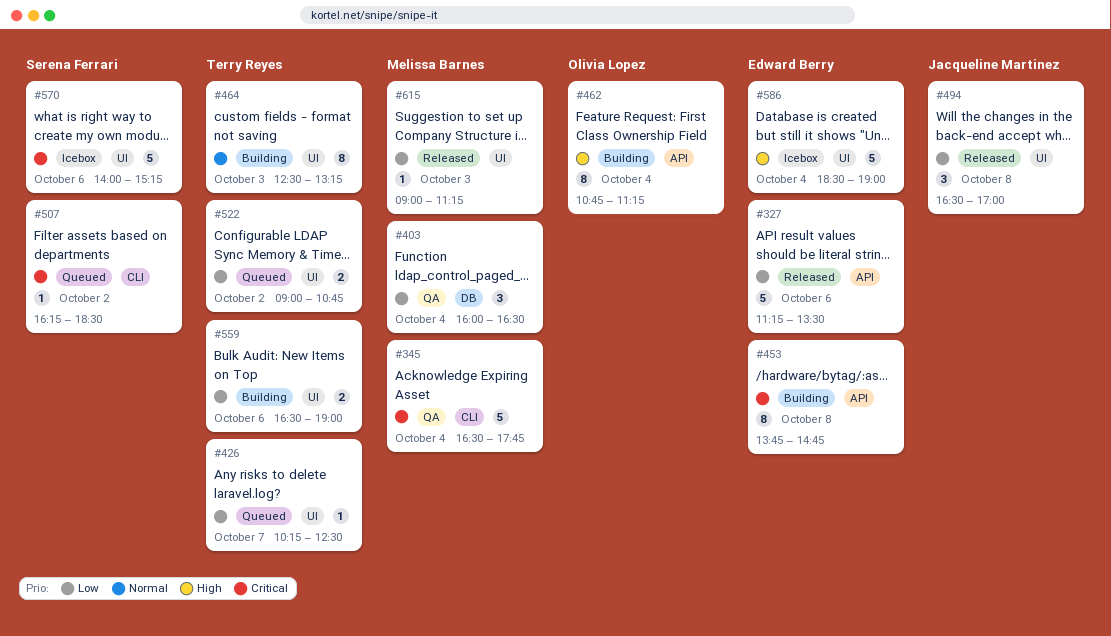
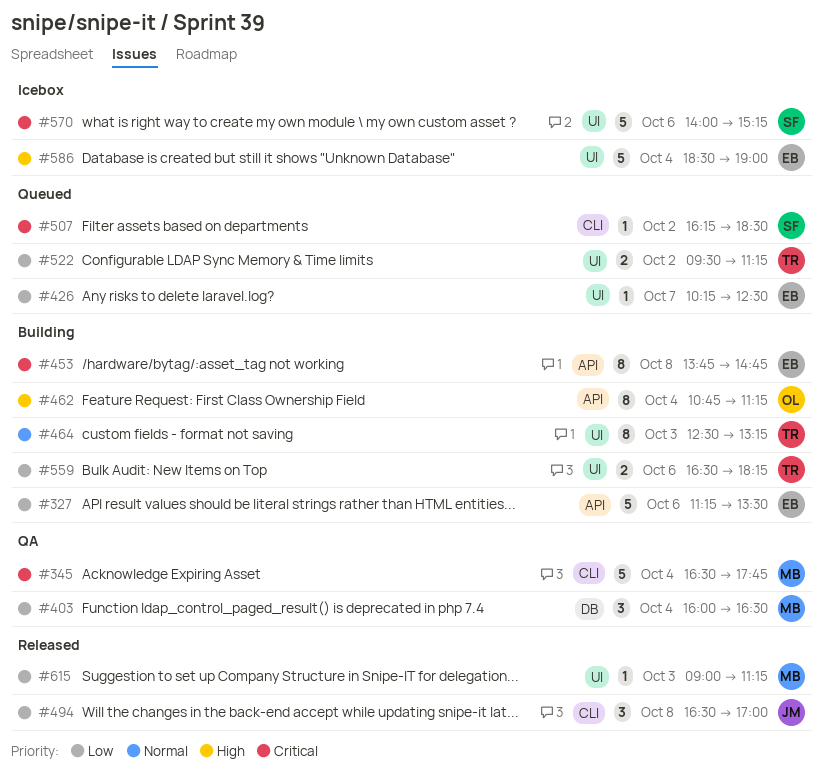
#327, status: Released -> Building
#426, owner: Terry Reyes -> Edward Berry
#494, label: UI -> CLI
#522, begins: 09:00 -> 09:30
#522, ends: 10:45 -> 11:15
#559, ends: 19:00 -> 18:15

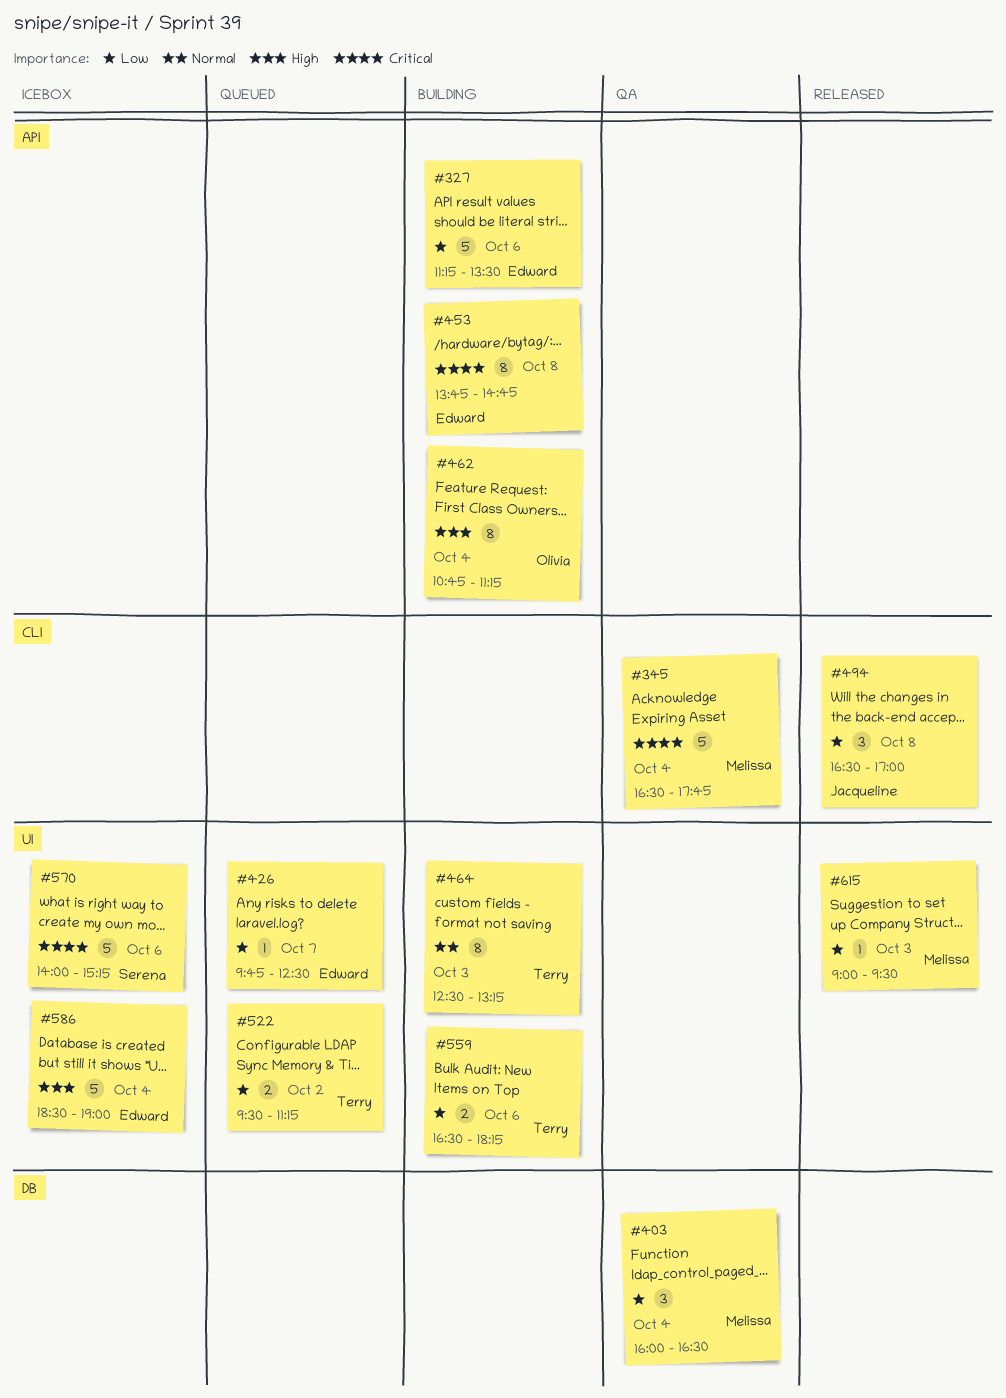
#426, begins: 10:15 -> 09:45
#507: present -> none
#615, ends: 11:15 -> 09:30

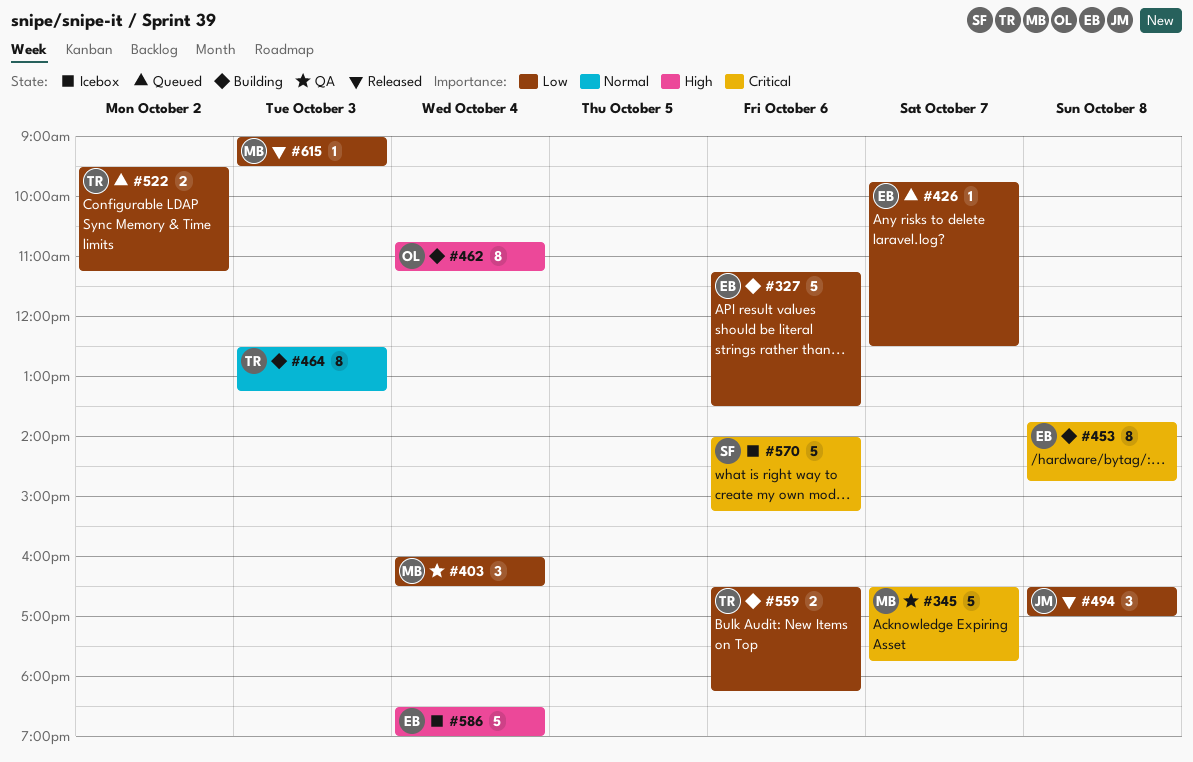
#345, day: Oct 4 -> Oct 7

